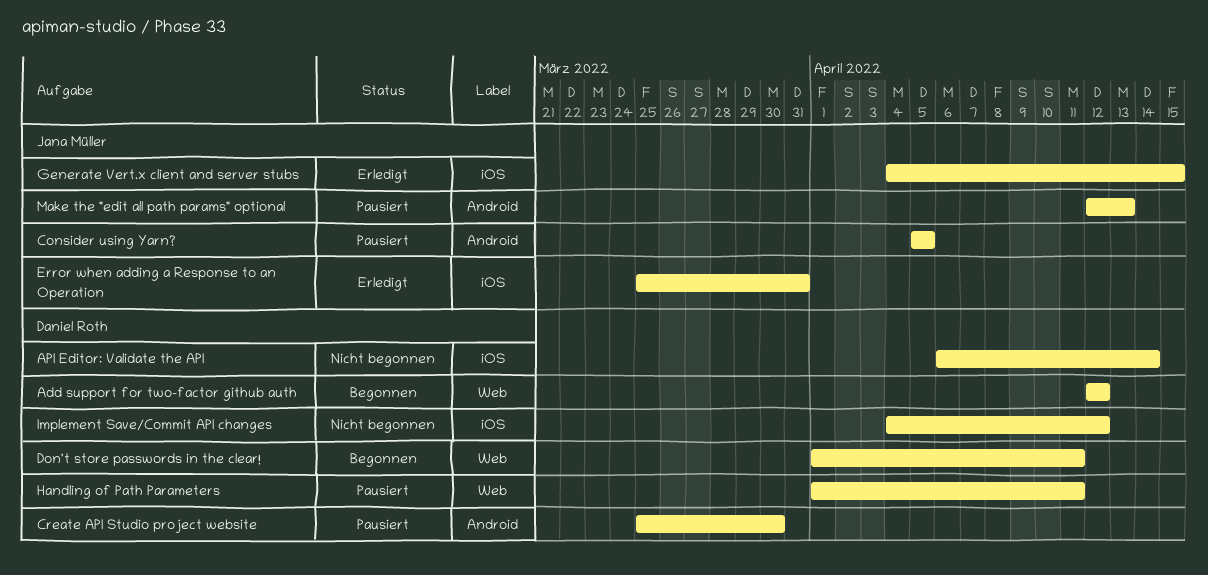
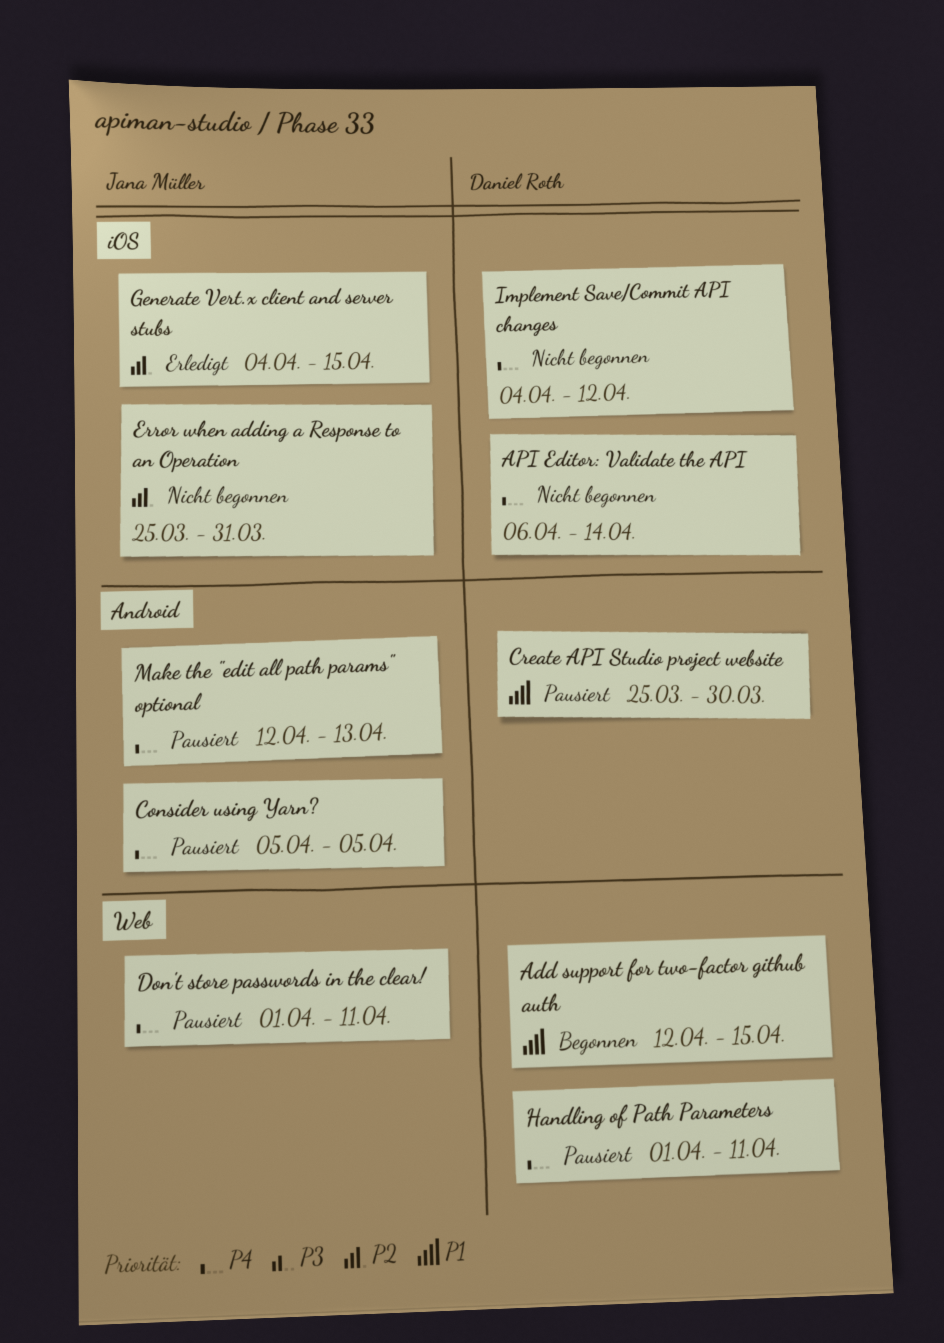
Add support for two-factor github auth, due: Apr 12 -> Apr 15
Don't store passwords in the clear!, status: Begonnen -> Pausiert
Don't store passwords in the clear!, owner: Daniel Roth -> Jana Müller
Error when adding a Response to an Operation, status: Erledigt -> Nicht begonnen

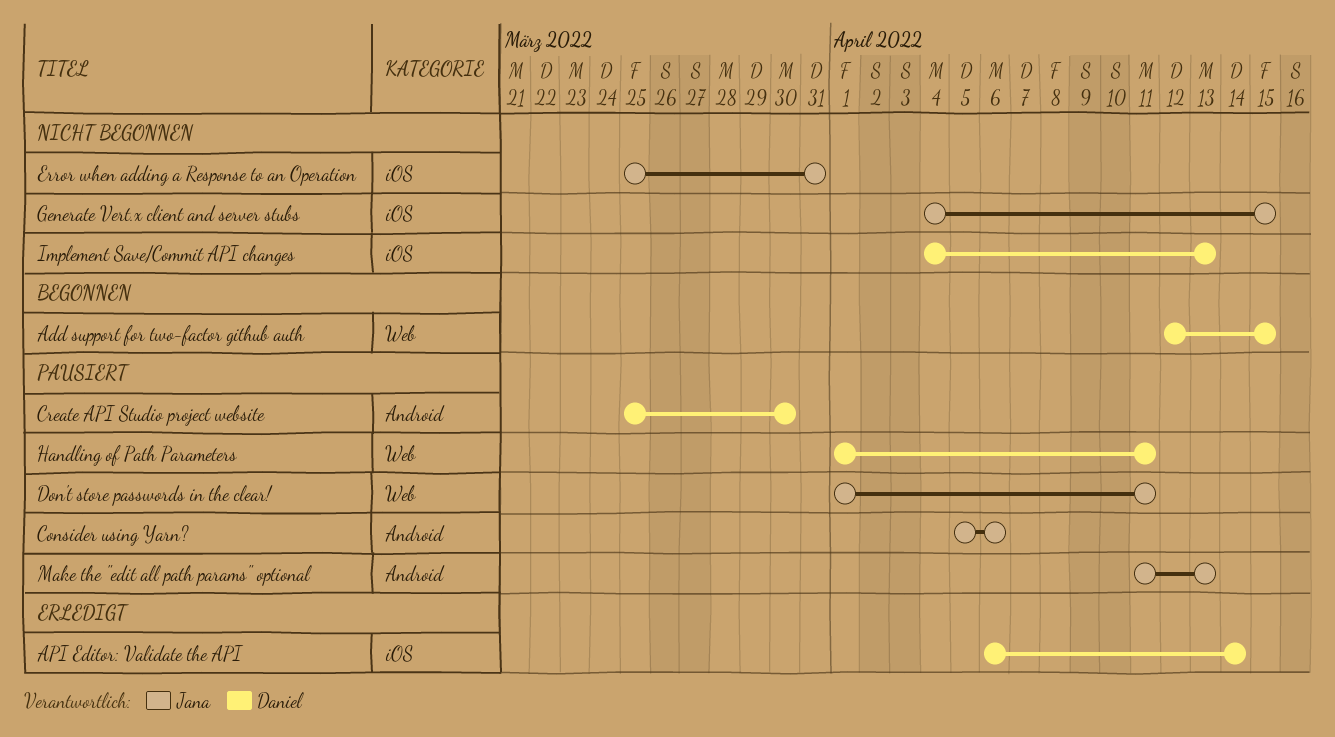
API Editor: Validate the API, status: Nicht begonnen -> Erledigt
Consider using Yarn?, due: Apr 5 -> Apr 6
Generate Vert.x client and server stubs, status: Erledigt -> Nicht begonnen
Implement Save/Commit API changes, due: Apr 12 -> Apr 13
Make the "edit all path params" optional, start: Apr 12 -> Apr 11

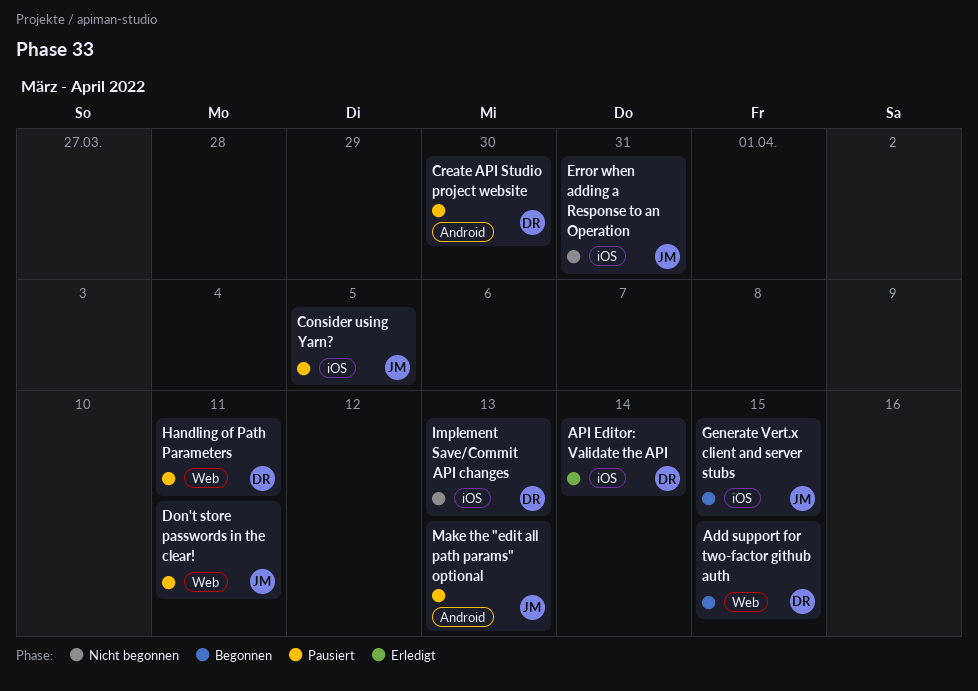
Consider using Yarn?, label: Android -> iOS
Consider using Yarn?, due: Apr 6 -> Apr 5
Generate Vert.x client and server stubs, status: Nicht begonnen -> Begonnen

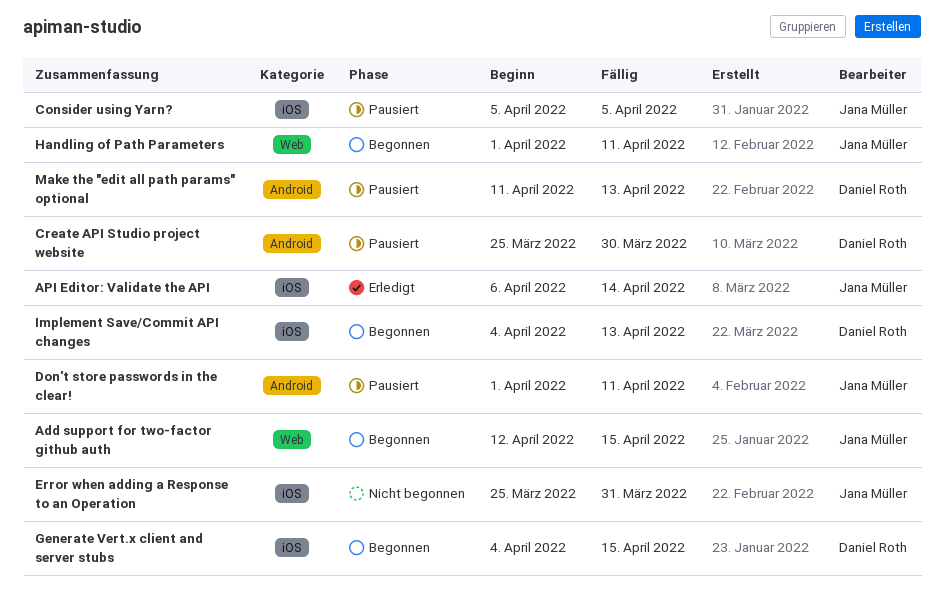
Add support for two-factor github auth, owner: Daniel Roth -> Jana Müller
API Editor: Validate the API, owner: Daniel Roth -> Jana Müller
Don't store passwords in the clear!, label: Web -> Android
Generate Vert.x client and server stubs, owner: Jana Müller -> Daniel Roth
Handling of Path Parameters, status: Pausiert -> Begonnen
Handling of Path Parameters, owner: Daniel Roth -> Jana Müller
Implement Save/Commit API changes, status: Nicht begonnen -> Begonnen
Make the "edit all path params" optional, owner: Jana Müller -> Daniel Roth

